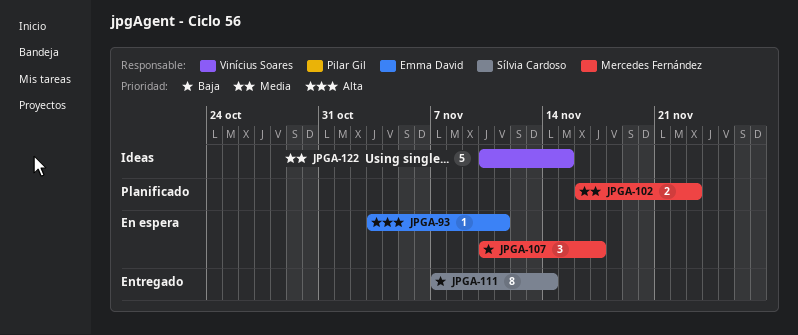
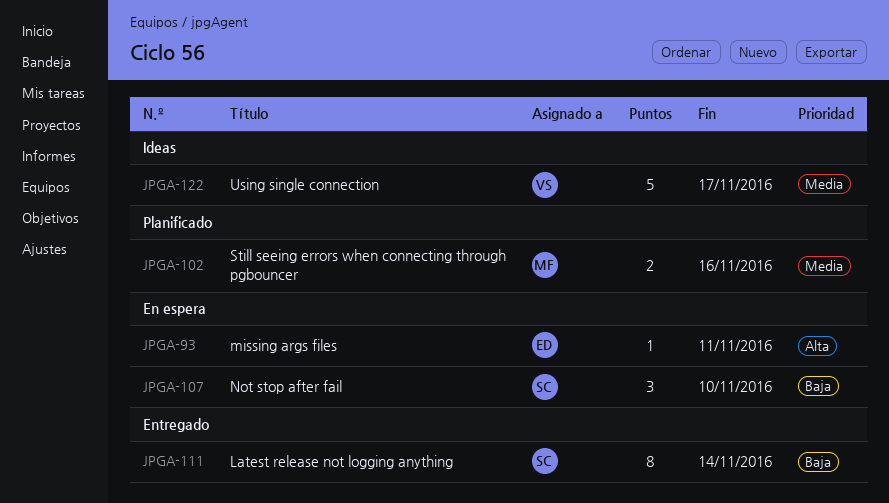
JPGA-102, due: Nov 23 -> Nov 16
JPGA-107, owner: Mercedes Fernández -> Sílvia Cardoso
JPGA-107, due: Nov 17 -> Nov 10
JPGA-122, due: Nov 15 -> Nov 17

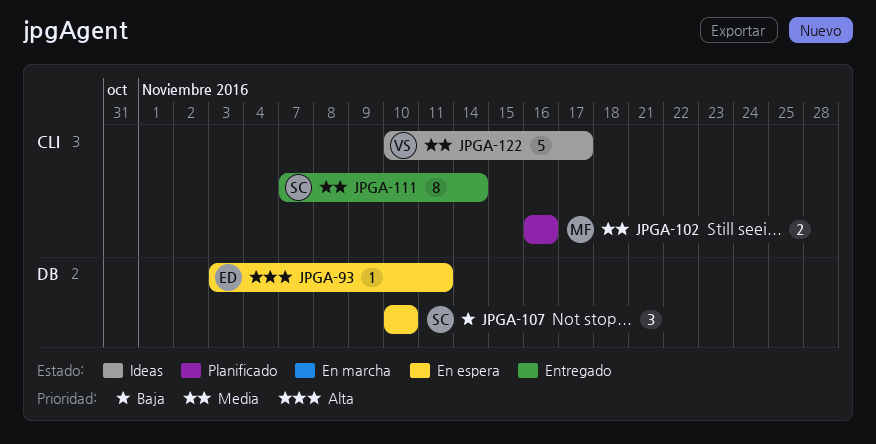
JPGA-111, priority: Baja -> Media

